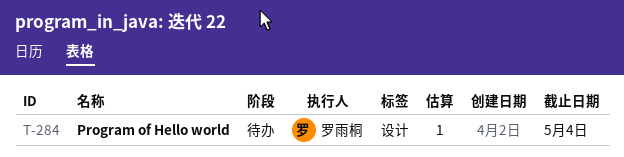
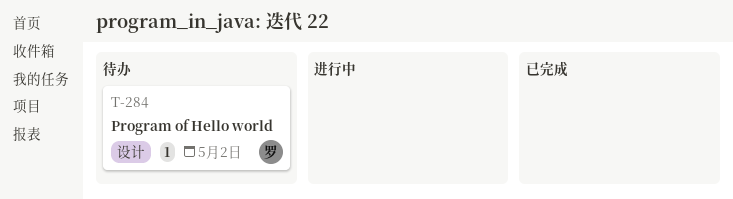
T-284, due: May 4 -> May 2

